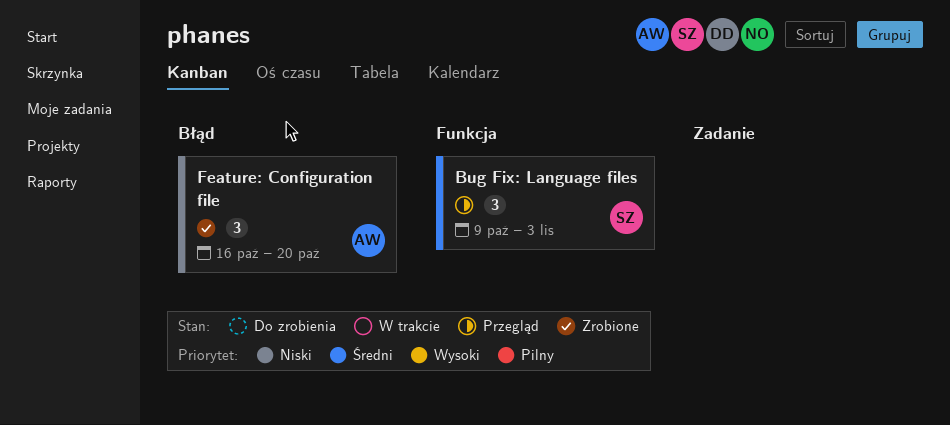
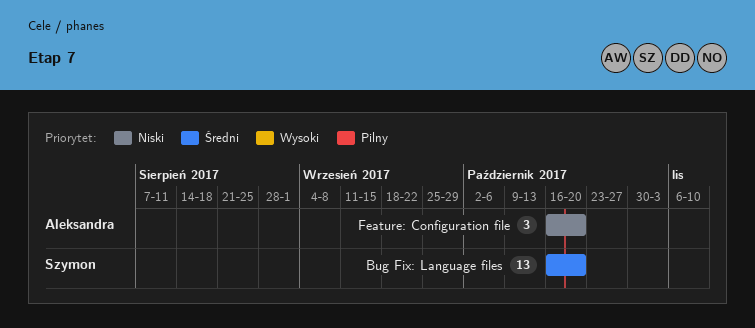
Bug Fix: Language files, estimate: 3 -> 13
Bug Fix: Language files, start: Oct 9 -> Oct 16
Bug Fix: Language files, due: Nov 3 -> Oct 20

